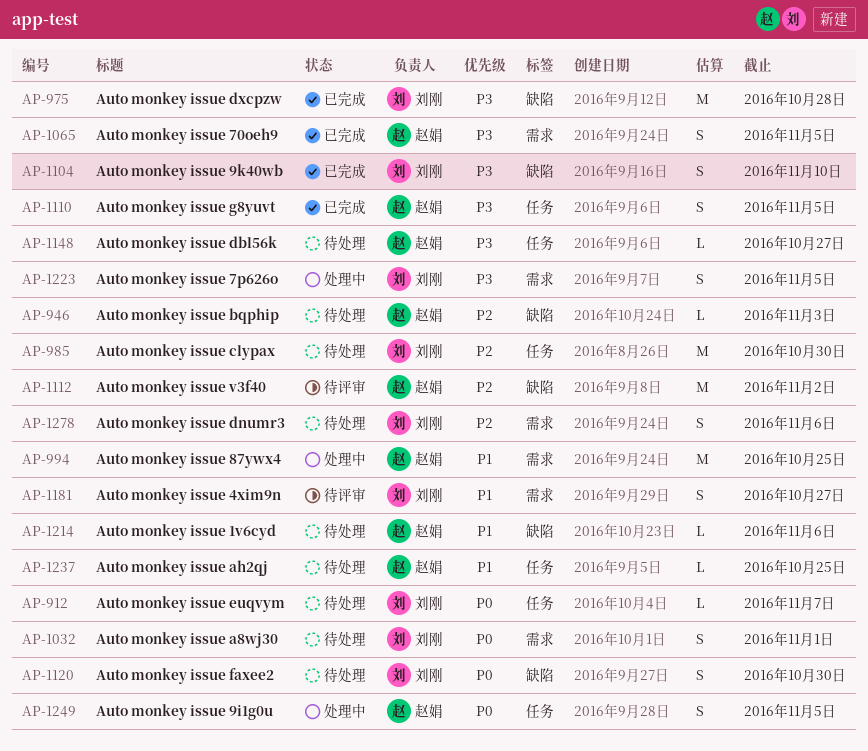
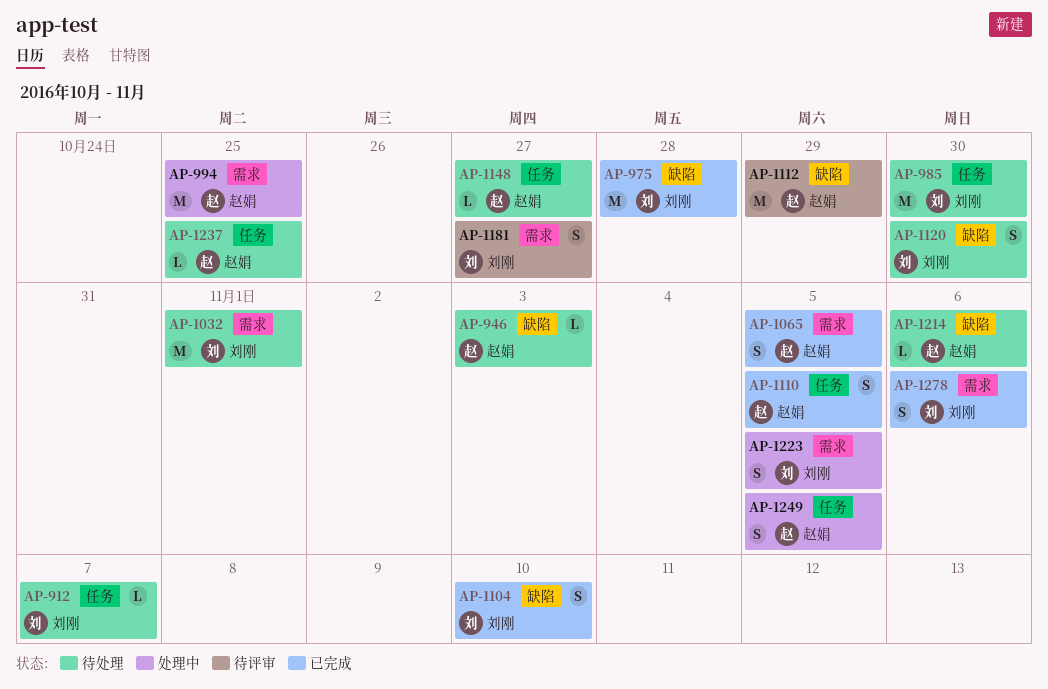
AP-1032, estimate: S -> M
AP-1112, due: Nov 2 -> Oct 29
AP-1278, status: 待处理 -> 已完成

